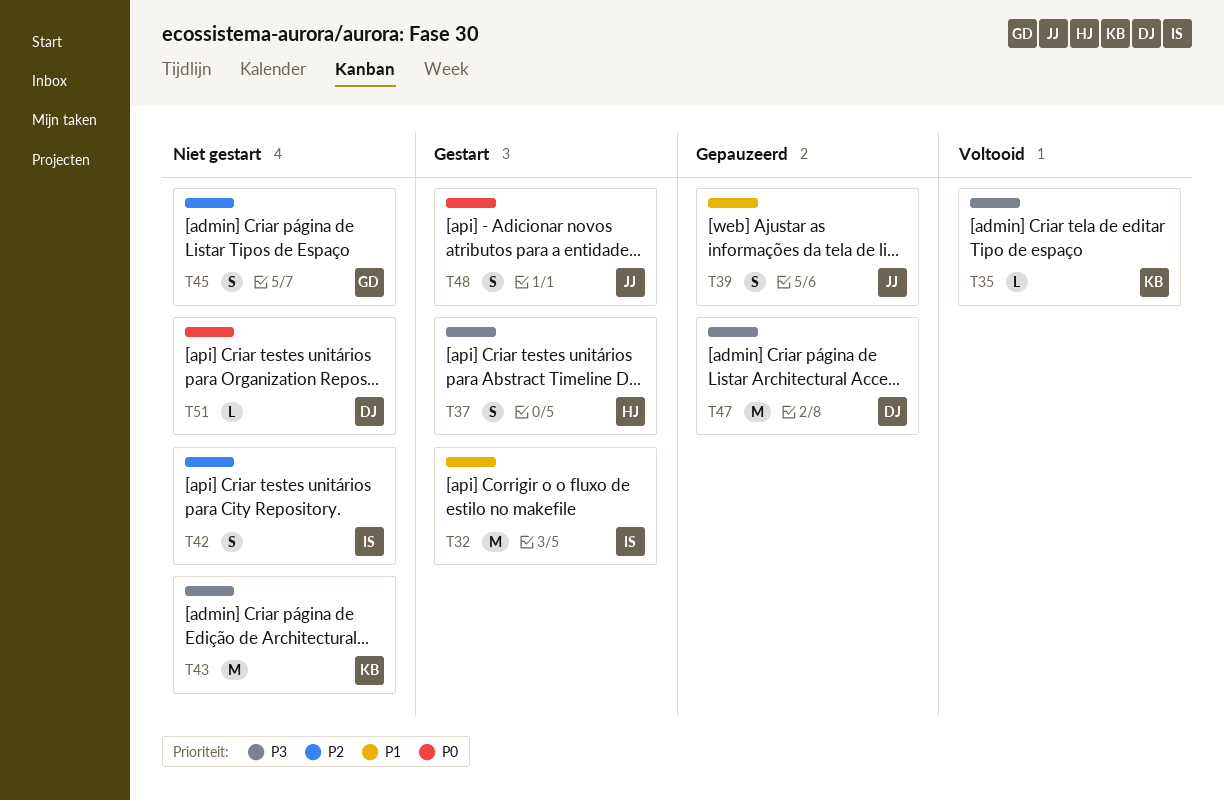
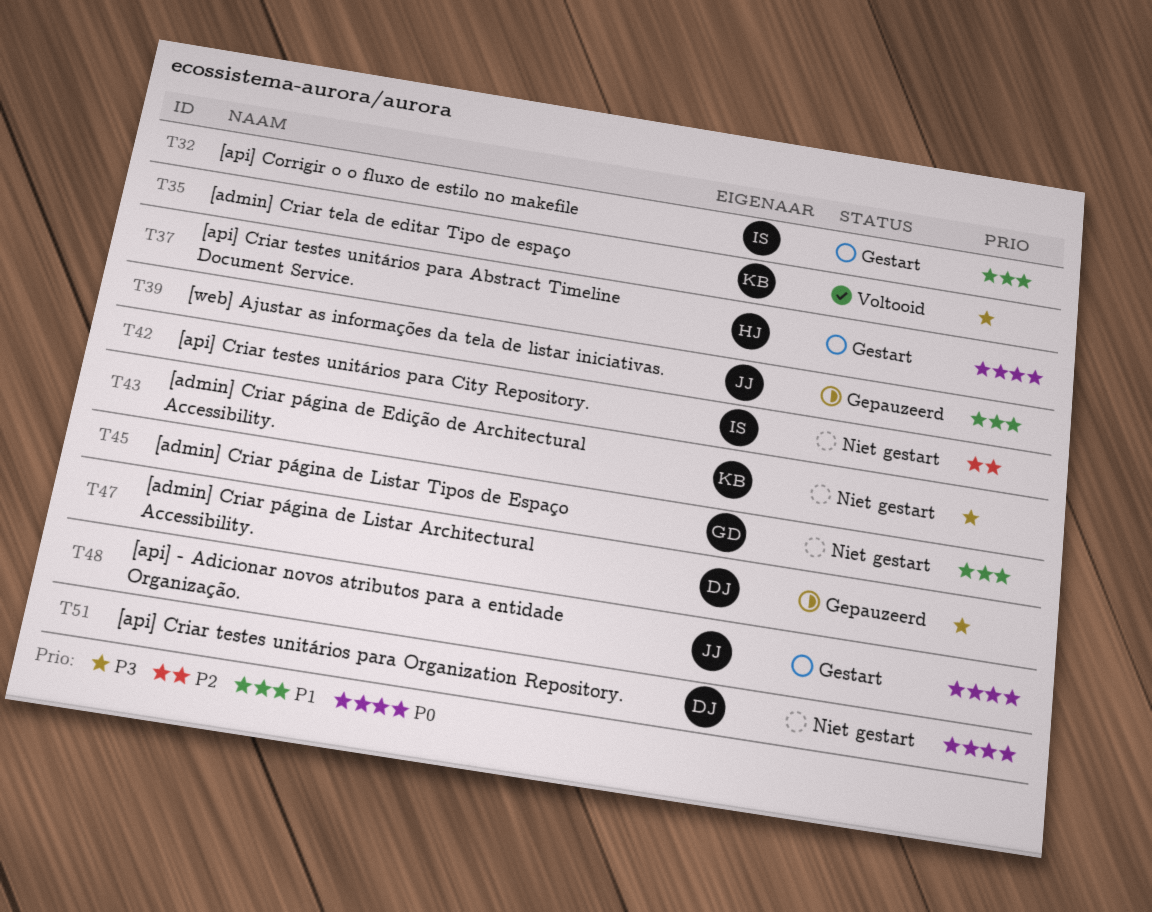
T37, priority: P3 -> P0
T45, priority: P2 -> P1

